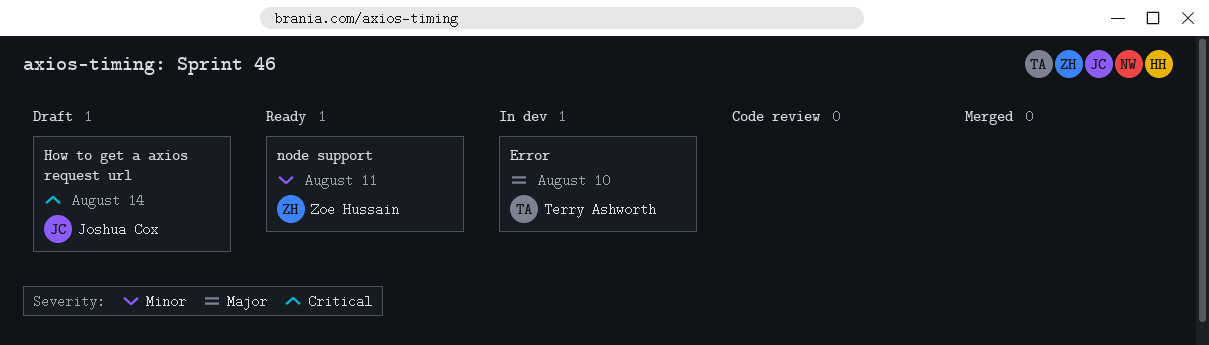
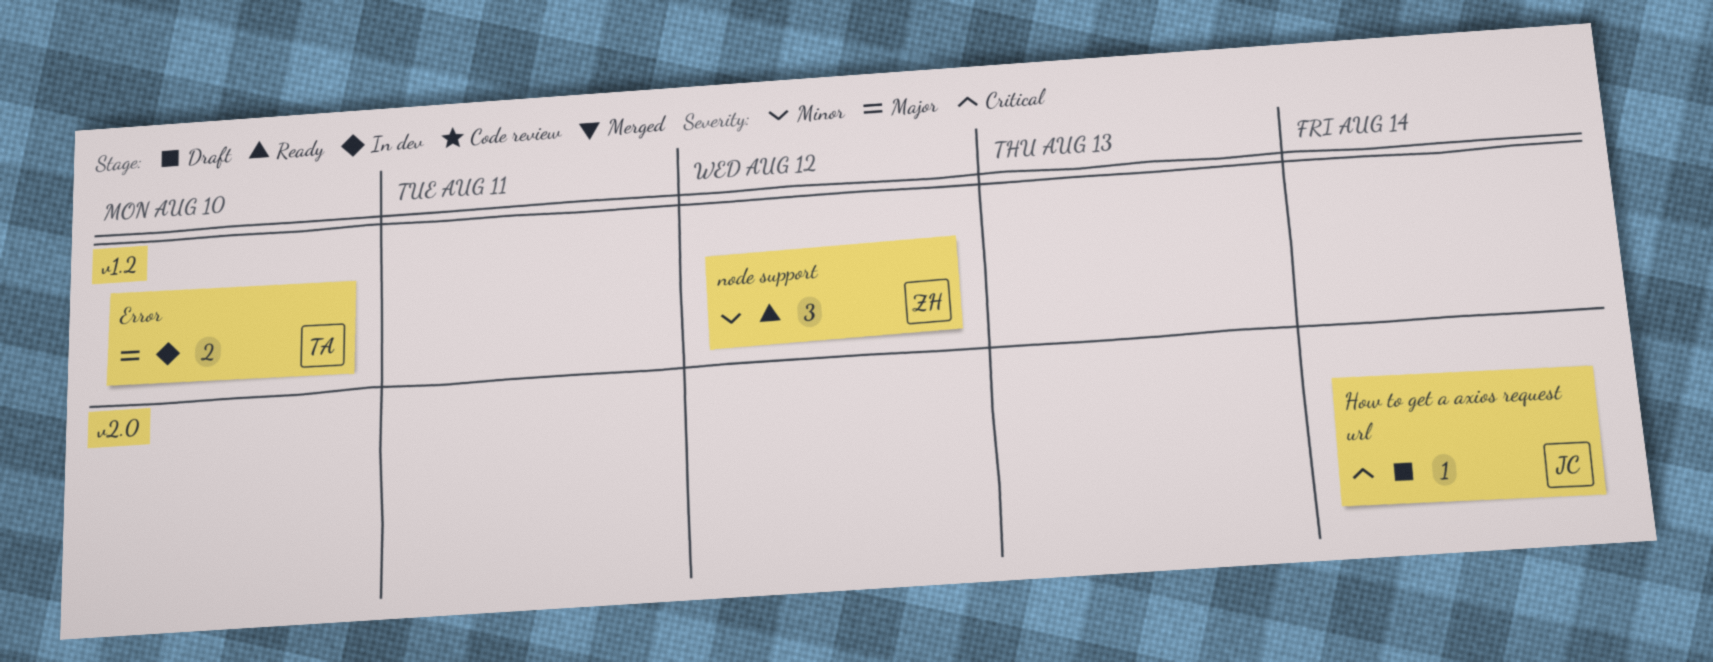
node support, due: Aug 11 -> Aug 12

